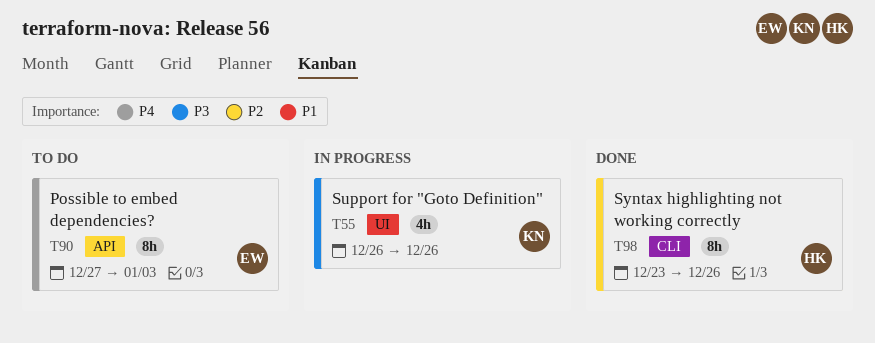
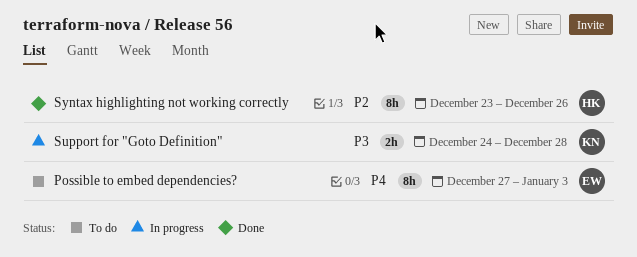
Support for "Goto Definition", estimate: 4h -> 2h
Support for "Goto Definition", start: Dec 26 -> Dec 24
Support for "Goto Definition", due: Dec 26 -> Dec 28

